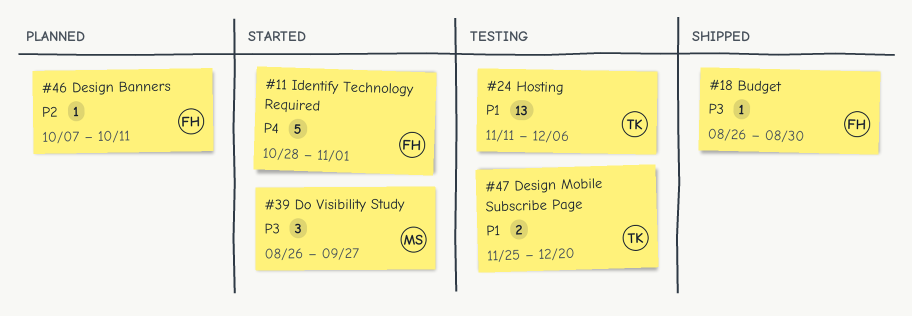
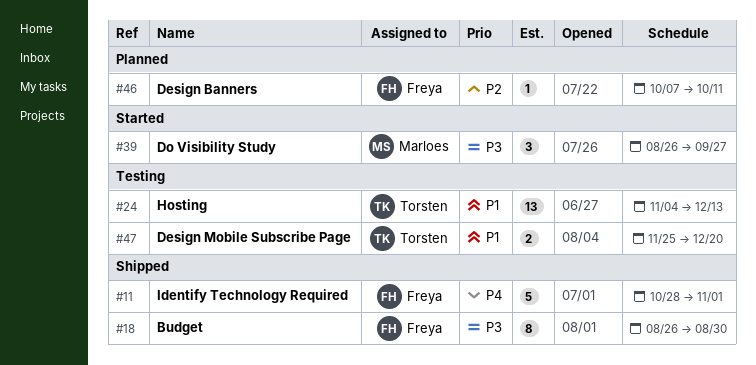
#11, status: Started -> Shipped
#18, estimate: 1 -> 8
#24, start: Nov 11 -> Nov 4
#24, due: Dec 6 -> Dec 13

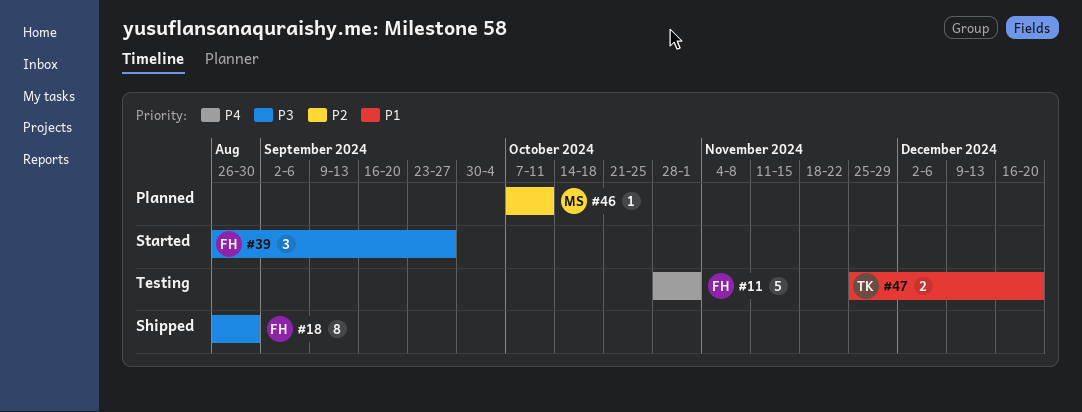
#11, status: Shipped -> Testing
#24: present -> none
#39, owner: Marloes -> Freya
#46, owner: Freya -> Marloes

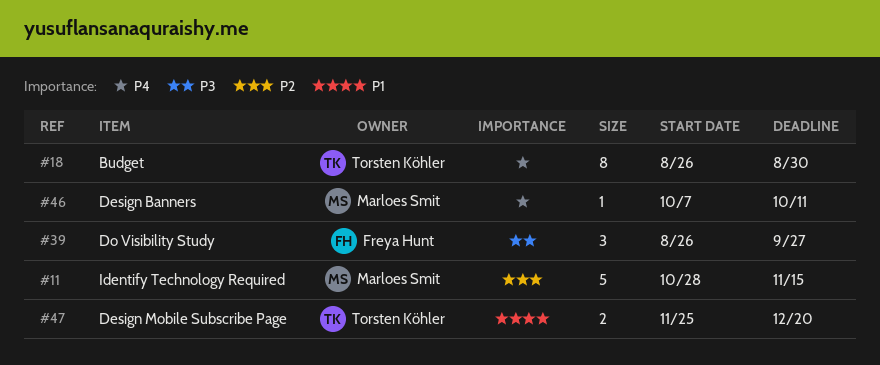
#11, owner: Freya Hunt -> Marloes Smit
#11, priority: P4 -> P2
#11, due: Nov 1 -> Nov 15
#18, owner: Freya Hunt -> Torsten Köhler
#18, priority: P3 -> P4
#46, priority: P2 -> P4

